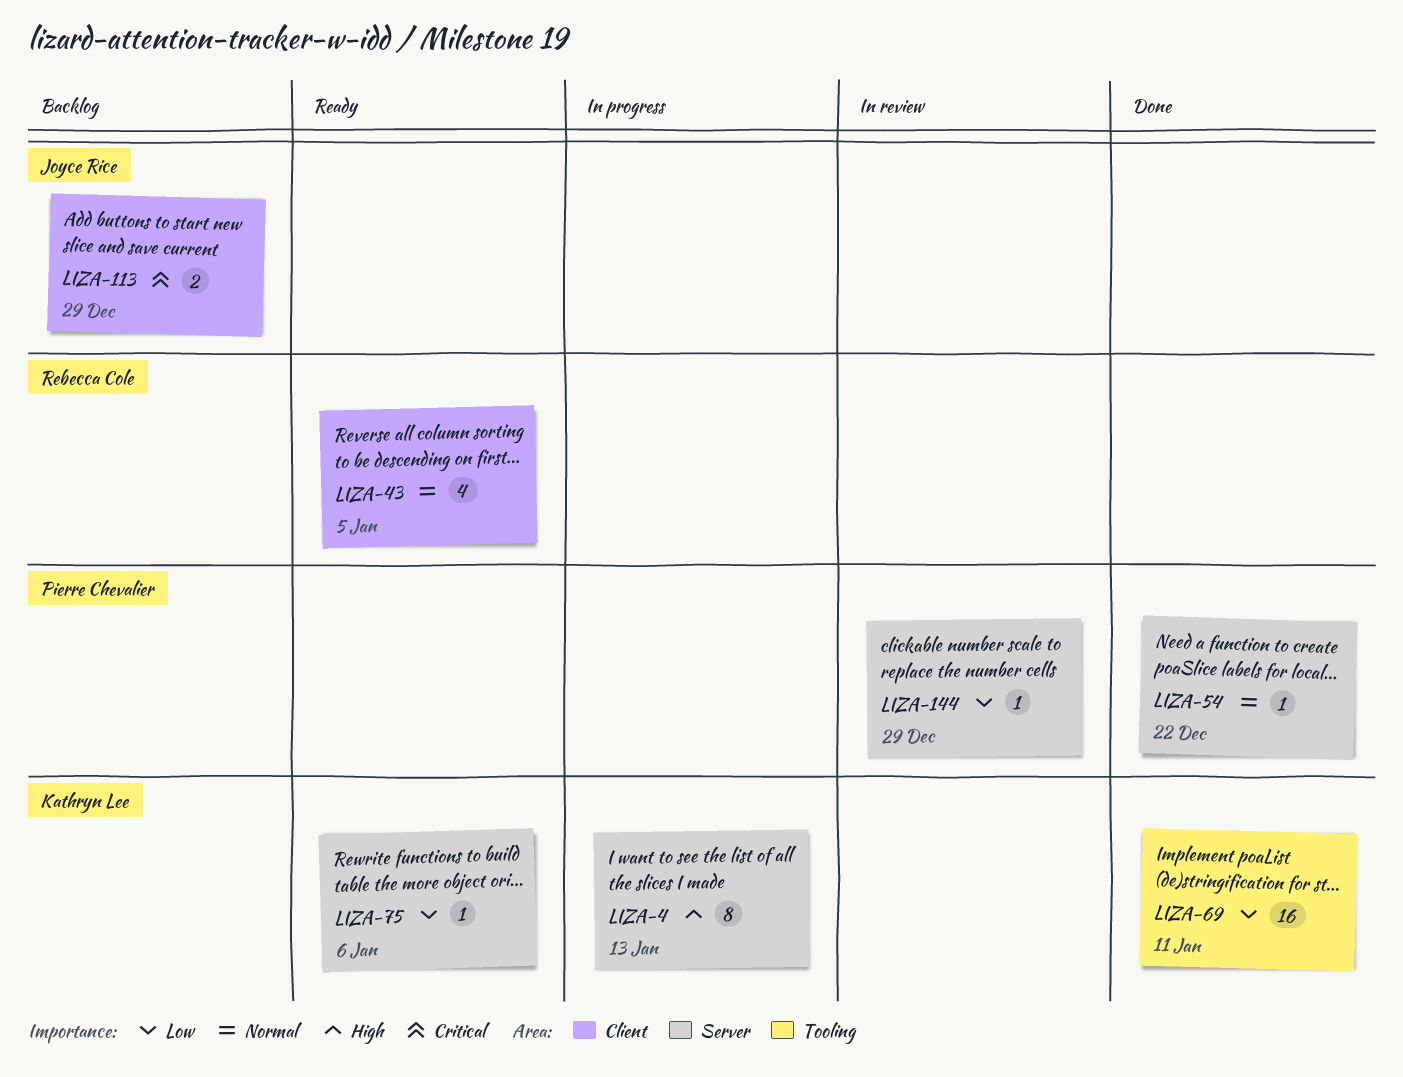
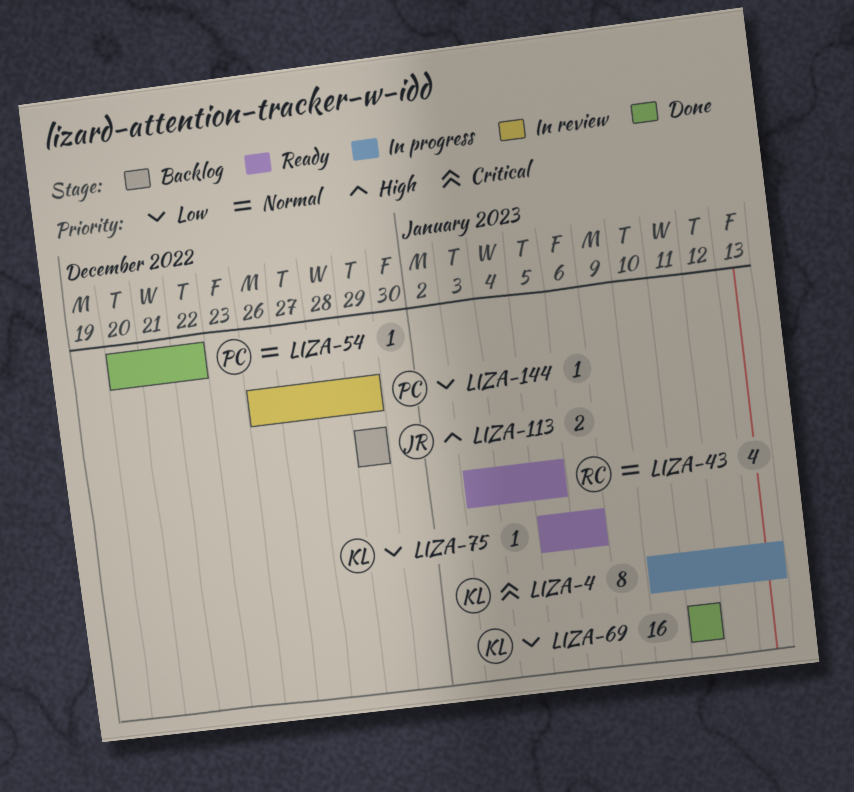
LIZA-4, priority: High -> Critical
LIZA-113, priority: Critical -> High

